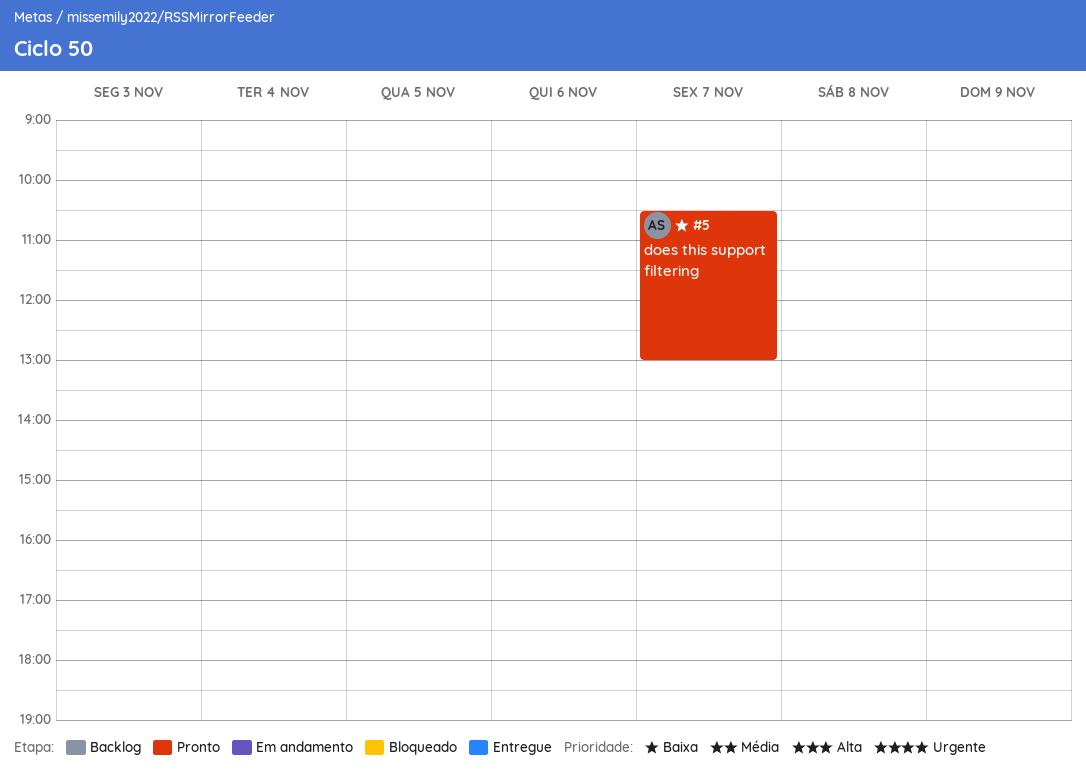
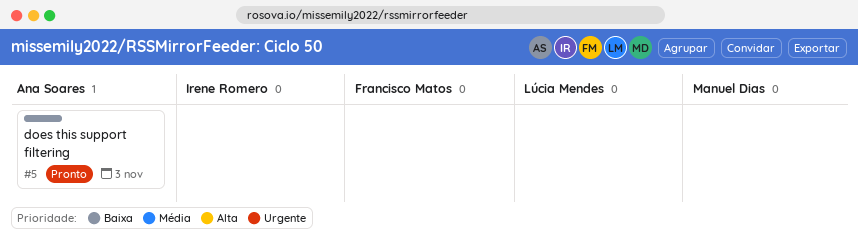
#5, day: Nov 7 -> Nov 3

